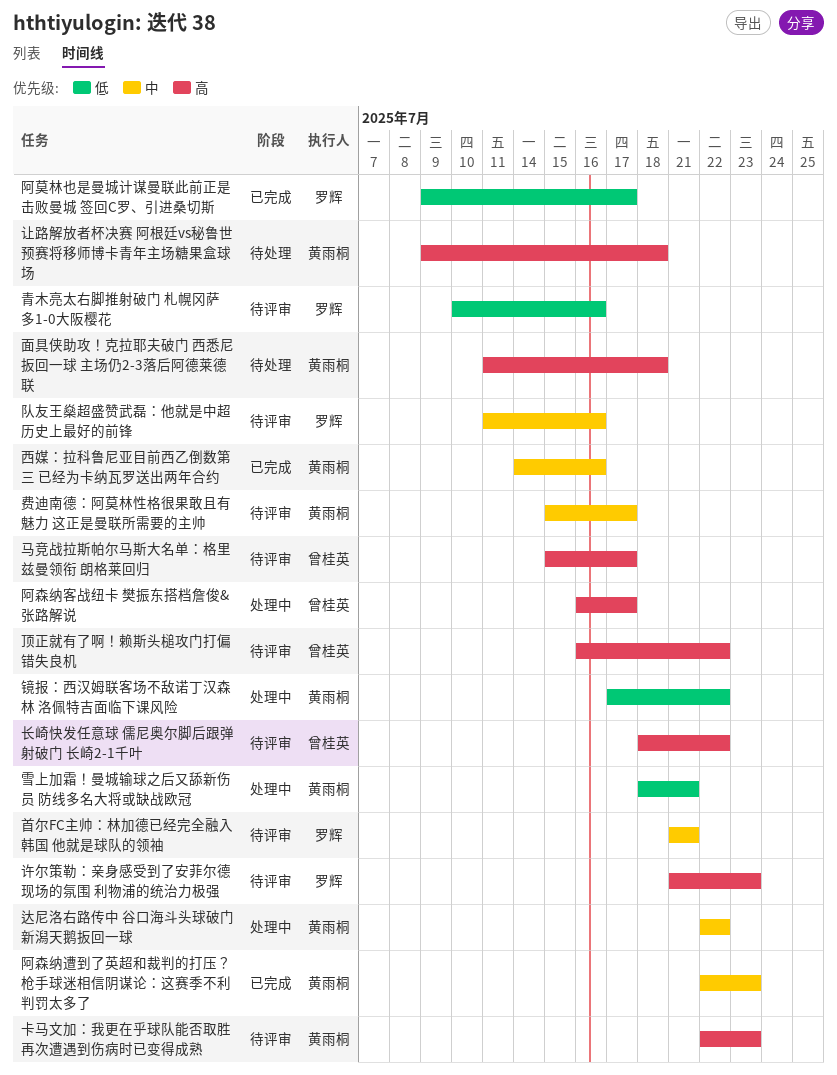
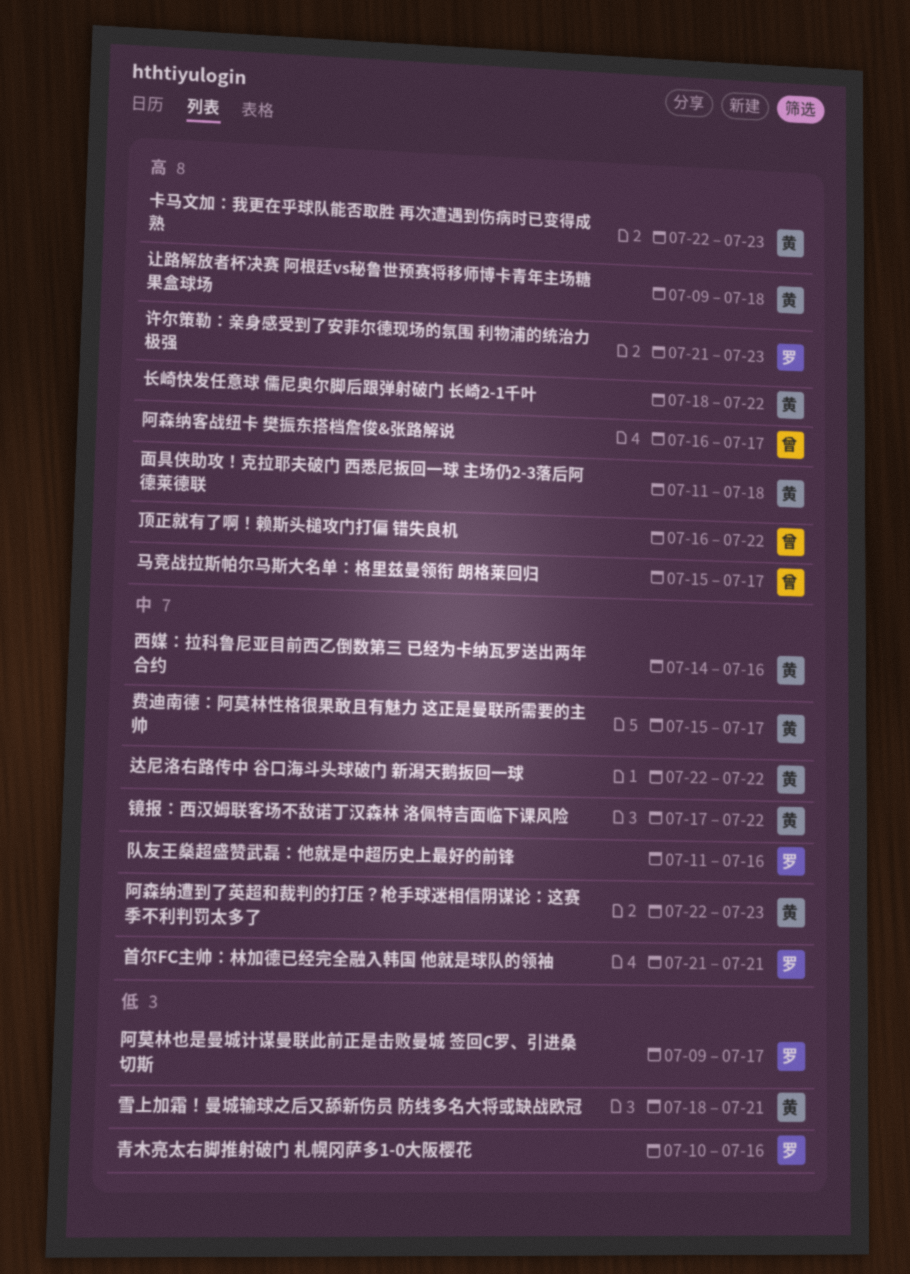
镜报：西汉姆联客场不敌诺丁汉森林 洛佩特吉面临下课风险, priority: 低 -> 中
长崎快发任意球 儒尼奥尔脚后跟弹射破门 长崎2-1千叶, owner: 曾桂英 -> 黄雨桐

